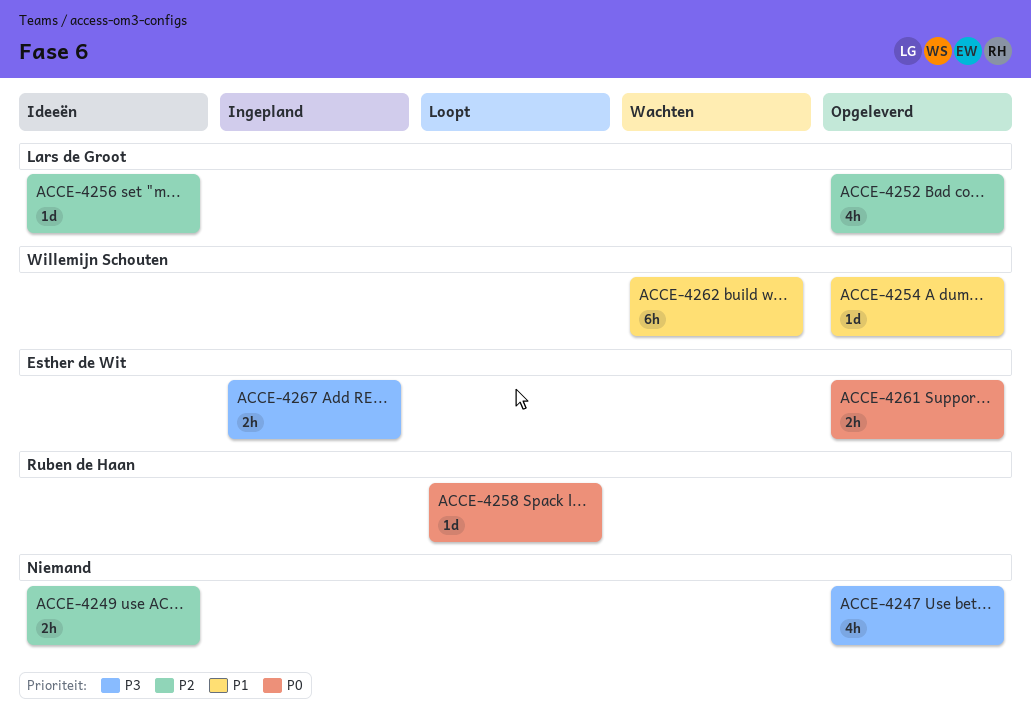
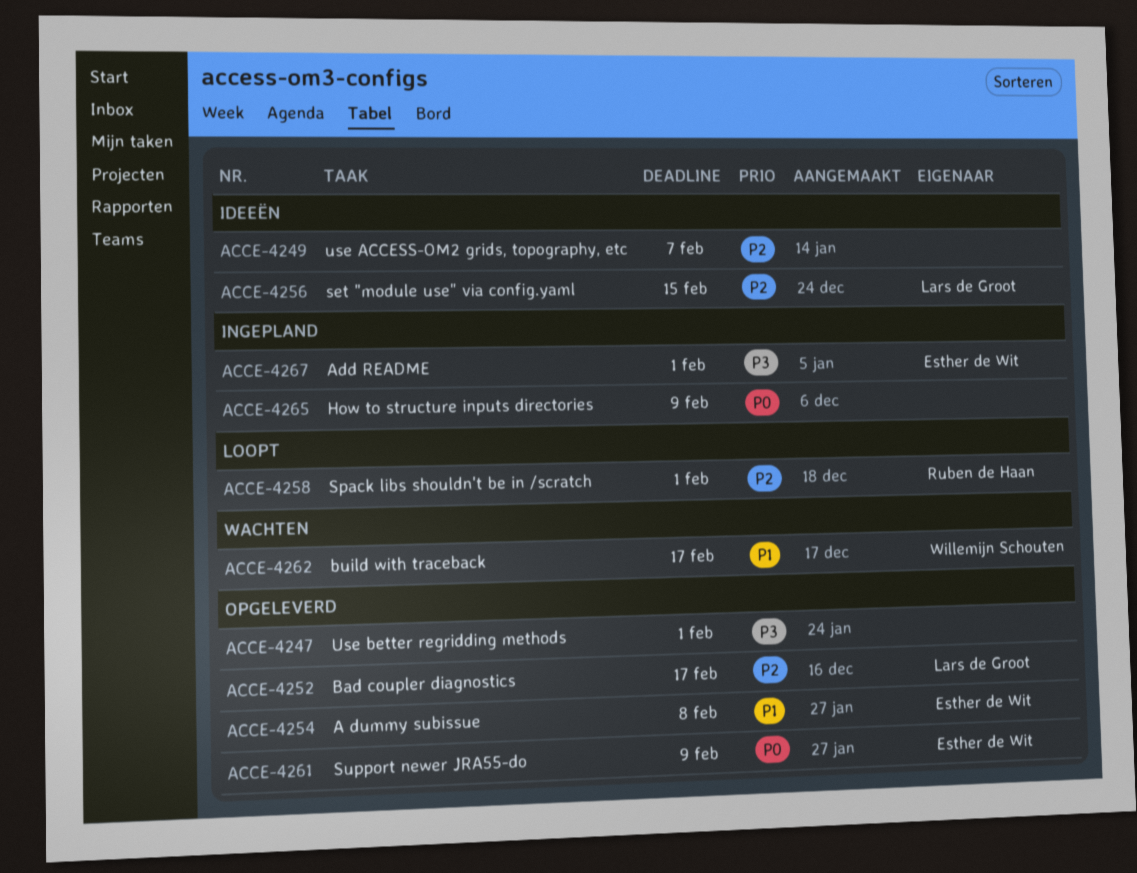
ACCE-4254, owner: Willemijn Schouten -> Esther de Wit
ACCE-4258, priority: P0 -> P2
ACCE-4265: none -> present

